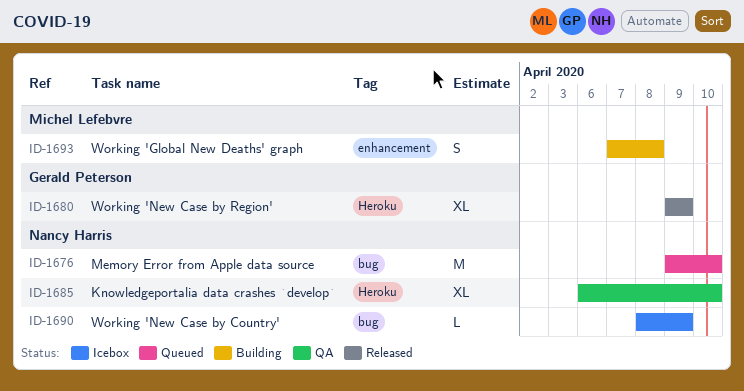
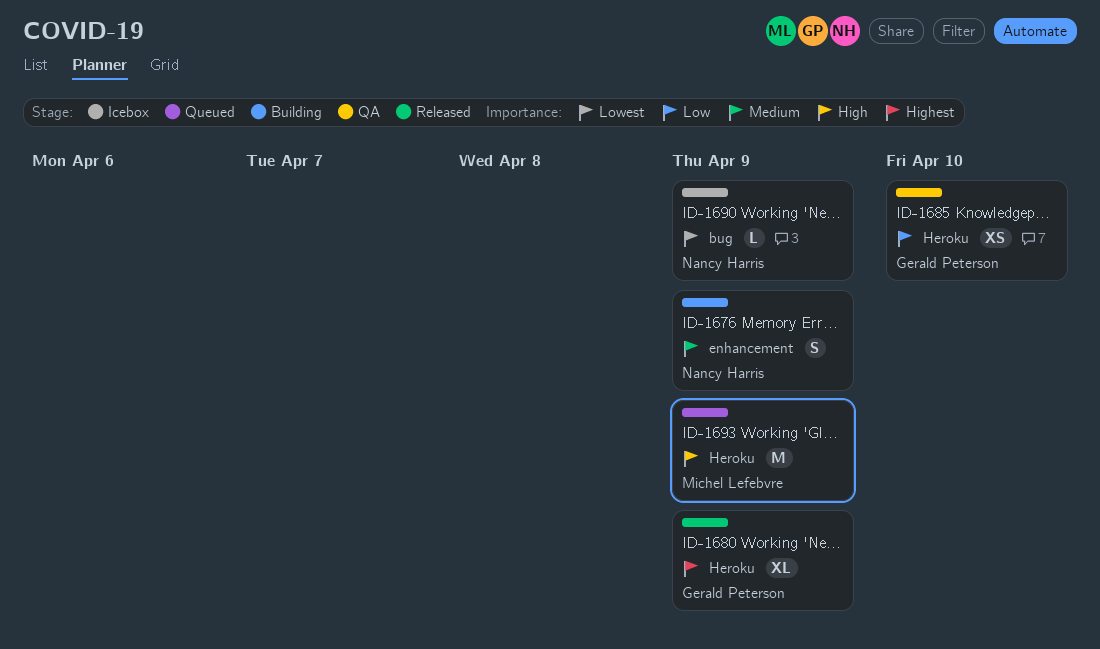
ID-1676, status: Queued -> Building
ID-1676, label: bug -> enhancement
ID-1676, estimate: M -> S
ID-1676, due: Apr 10 -> Apr 9
ID-1685, owner: Nancy Harris -> Gerald Peterson
ID-1685, estimate: XL -> XS
ID-1693, status: Building -> Queued
ID-1693, label: enhancement -> Heroku
ID-1693, estimate: S -> M
ID-1693, due: Apr 8 -> Apr 9

